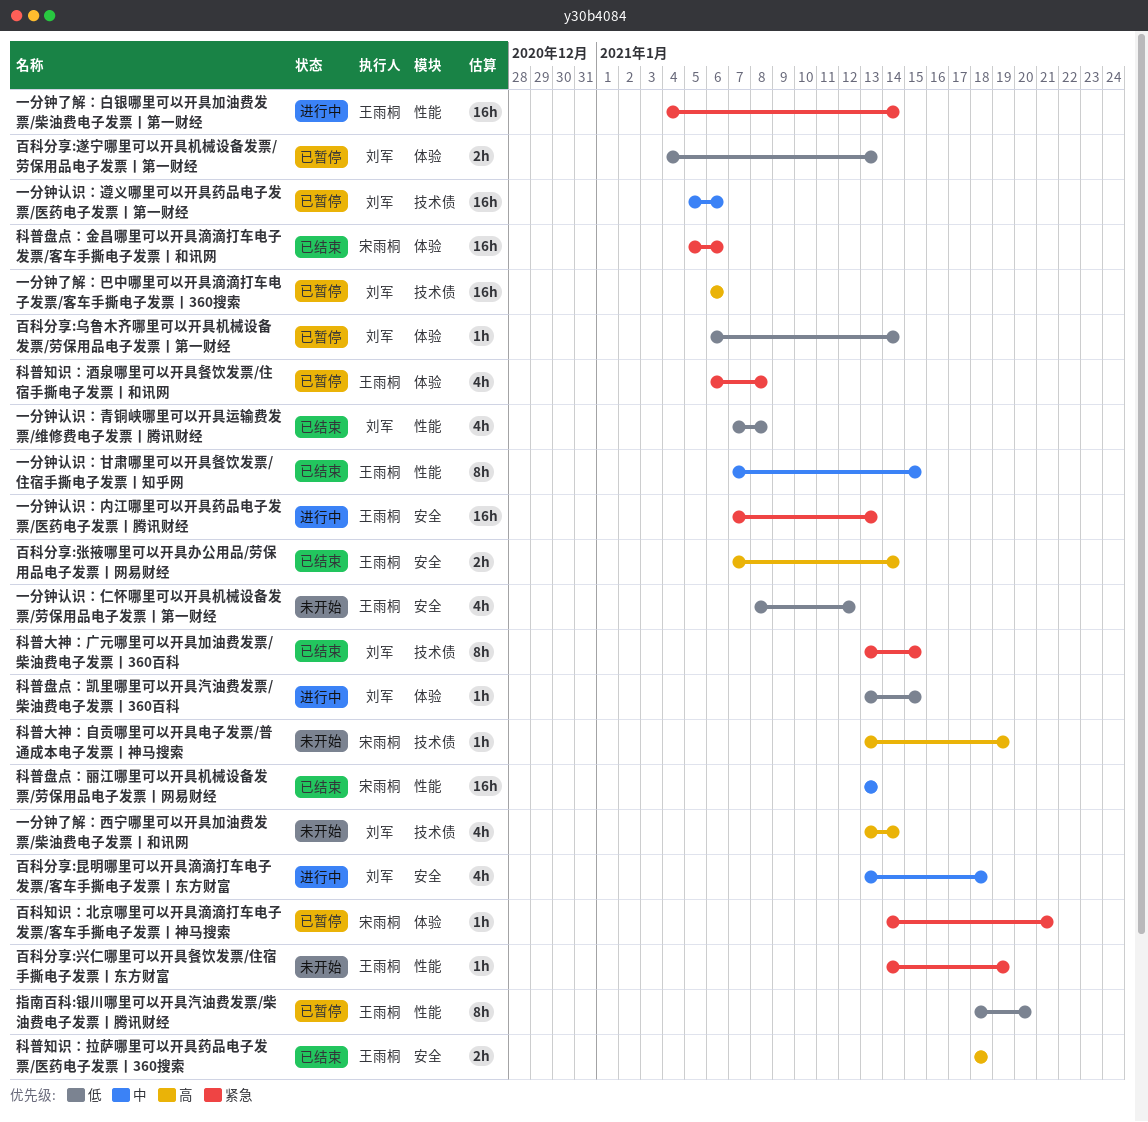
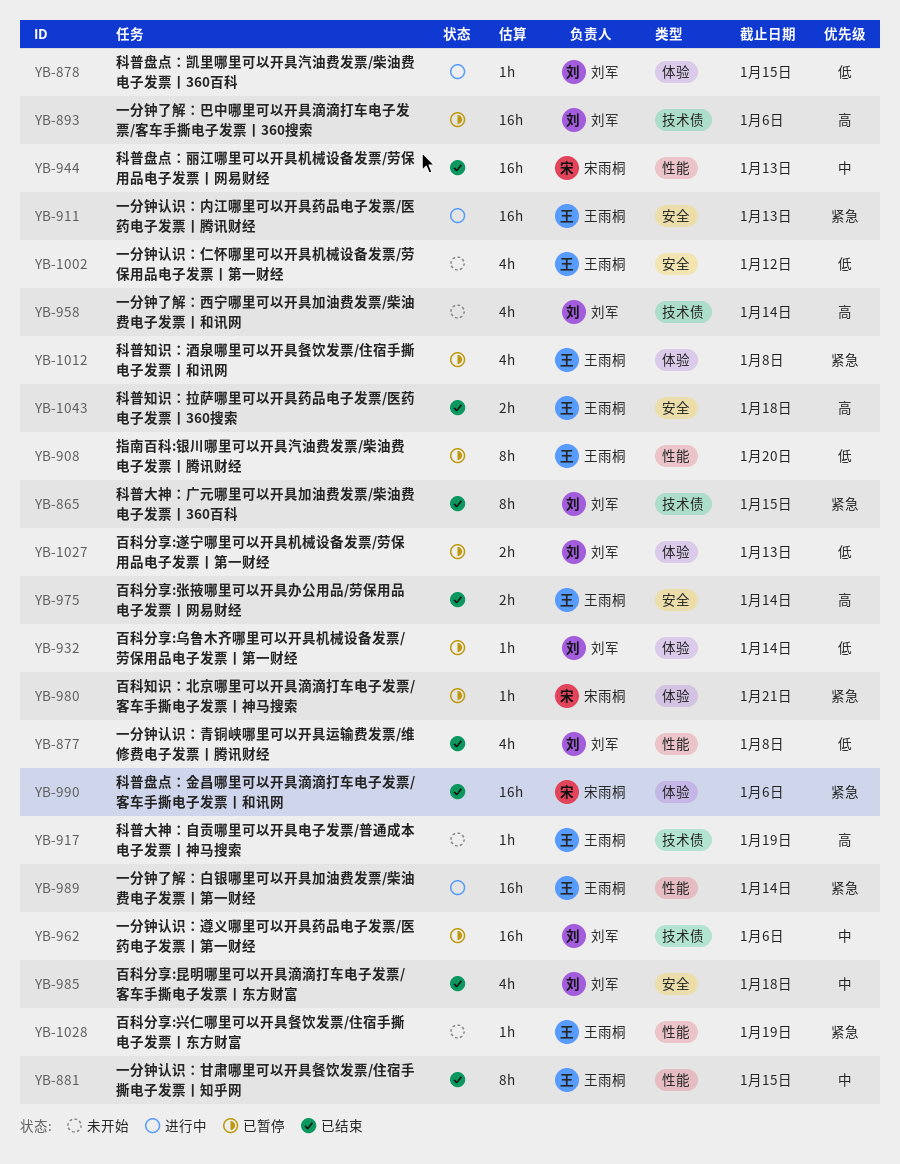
百科分享:昆明哪里可以开具滴滴打车电子发票/客车手撕电子发票丨东方财富, status: 进行中 -> 已结束
科普大神：自贡哪里可以开具电子发票/普通成本电子发票丨神马搜索, owner: 宋雨桐 -> 王雨桐

